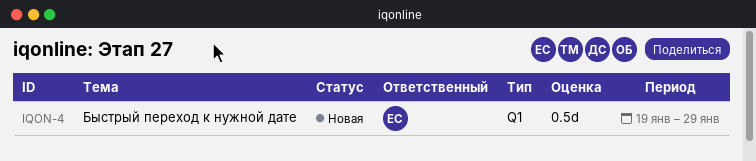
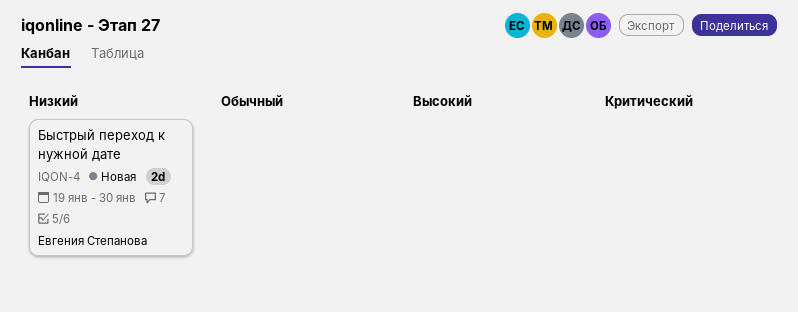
IQON-4, estimate: 0.5d -> 2d
IQON-4, due: Jan 29 -> Jan 30

